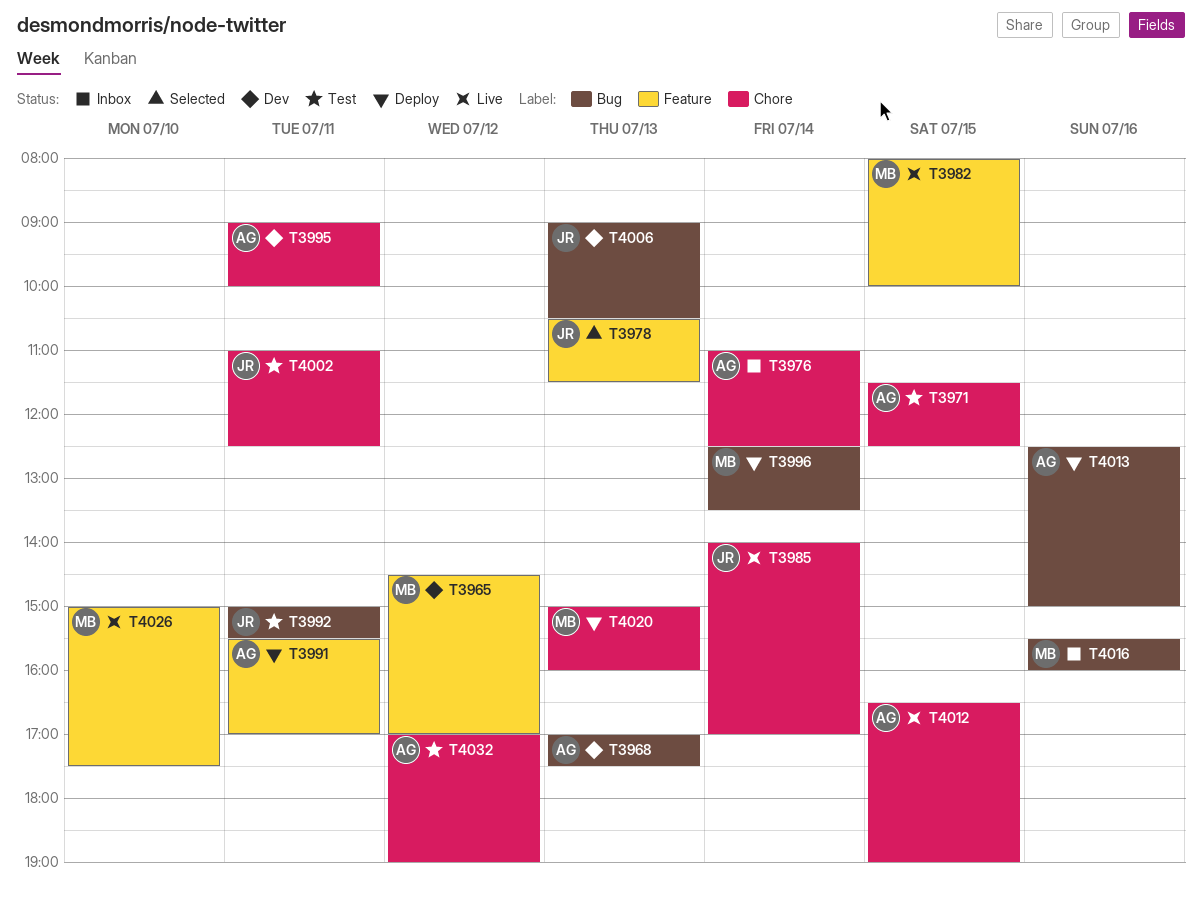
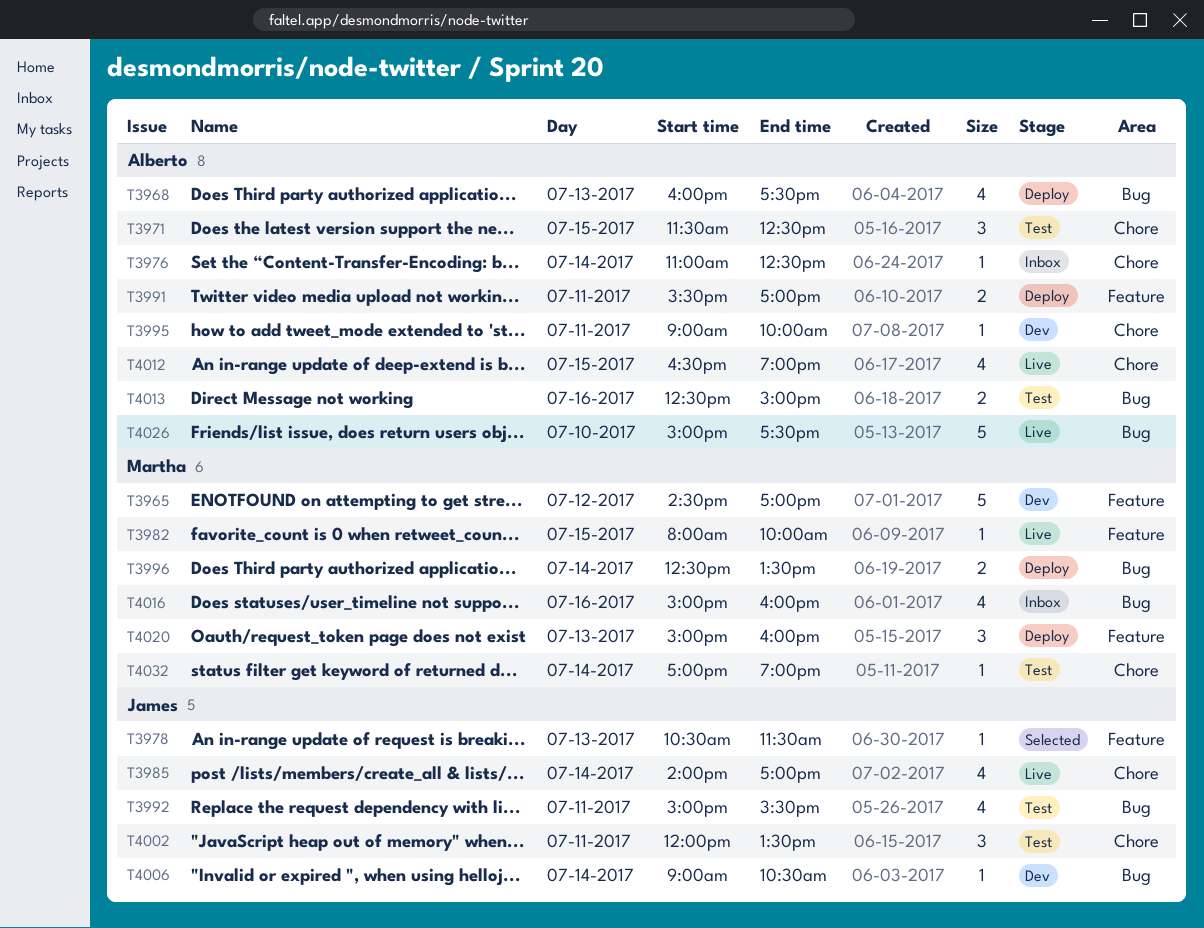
T3968, status: Dev -> Deploy
T3968, begins: 17:00 -> 16:00
T4002, begins: 11:00 -> 12:00
T4002, ends: 12:30 -> 13:30
T4006, day: Jul 13 -> Jul 14
T4013, status: Deploy -> Test
T4016, begins: 15:30 -> 15:00
T4020, label: Chore -> Feature
T4026, owner: Martha -> Alberto
T4026, label: Feature -> Bug
T4032, owner: Alberto -> Martha
T4032, day: Jul 12 -> Jul 14

